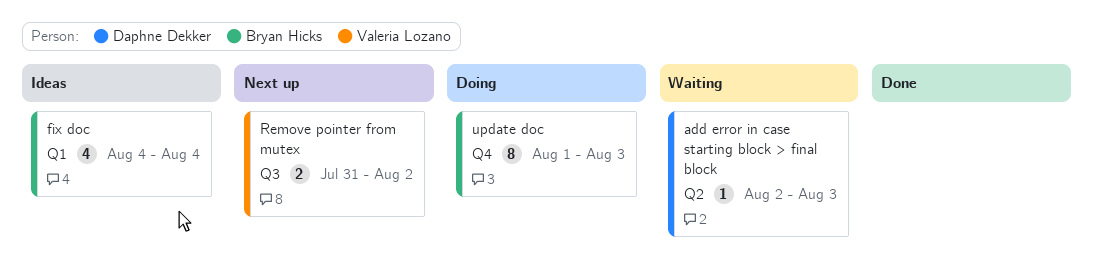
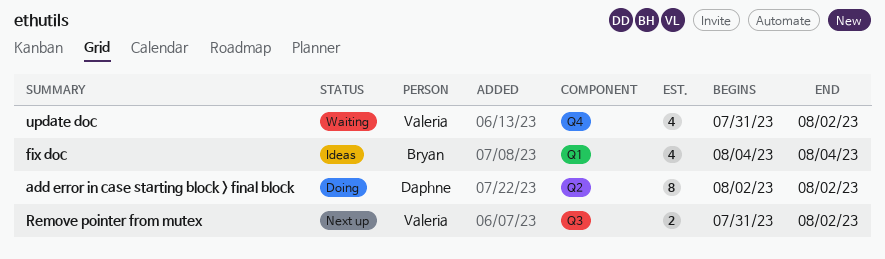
add error in case starting block > final block, status: Waiting -> Doing
add error in case starting block > final block, estimate: 1 -> 8
add error in case starting block > final block, due: Aug 3 -> Aug 2
update doc, status: Doing -> Waiting
update doc, owner: Bryan Hicks -> Valeria Lozano
update doc, estimate: 8 -> 4
update doc, start: Aug 1 -> Jul 31
update doc, due: Aug 3 -> Aug 2

